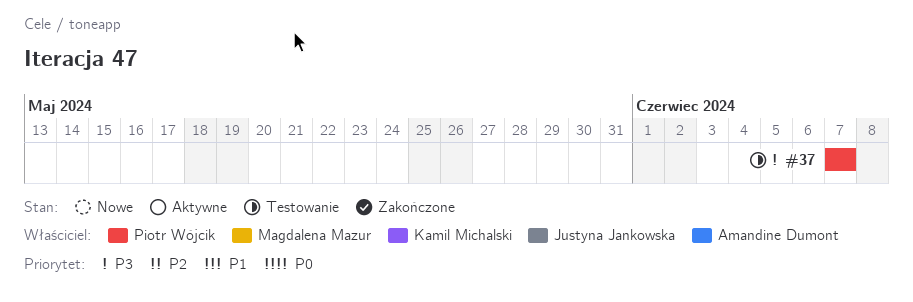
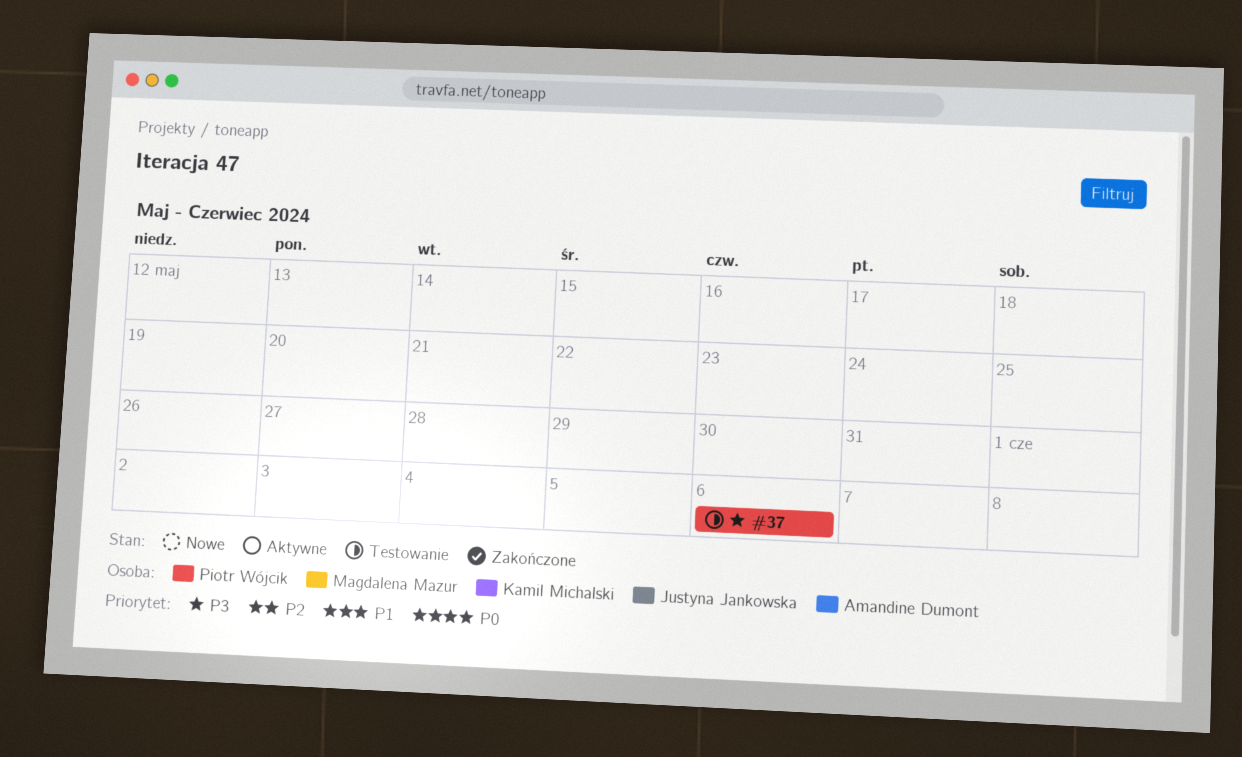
#37, start: Jun 7 -> Jun 6
#37, due: Jun 7 -> Jun 6

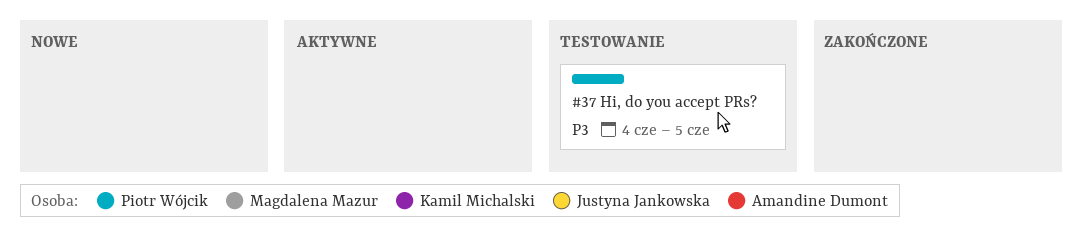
#37, start: Jun 6 -> Jun 4
#37, due: Jun 6 -> Jun 5

